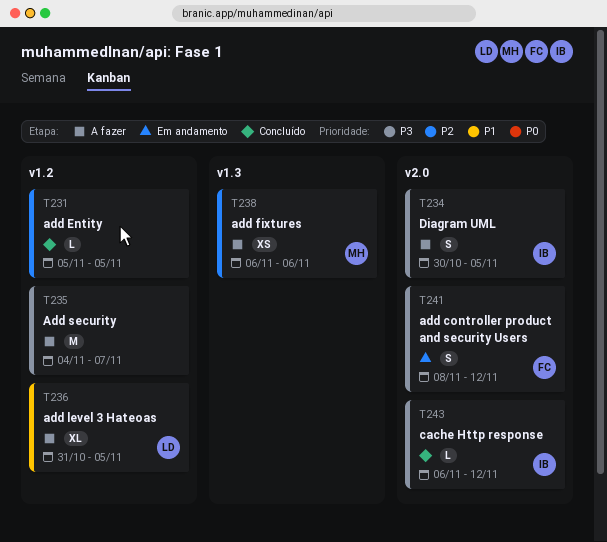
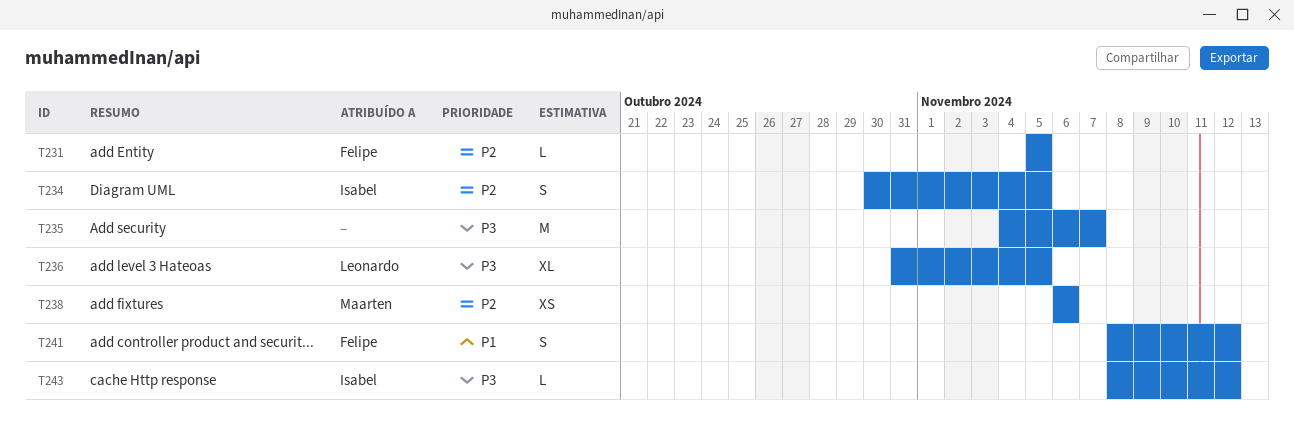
T231, owner: none -> Felipe
T234, priority: P3 -> P2
T236, priority: P1 -> P3
T241, priority: P3 -> P1
T243, start: Nov 6 -> Nov 8

